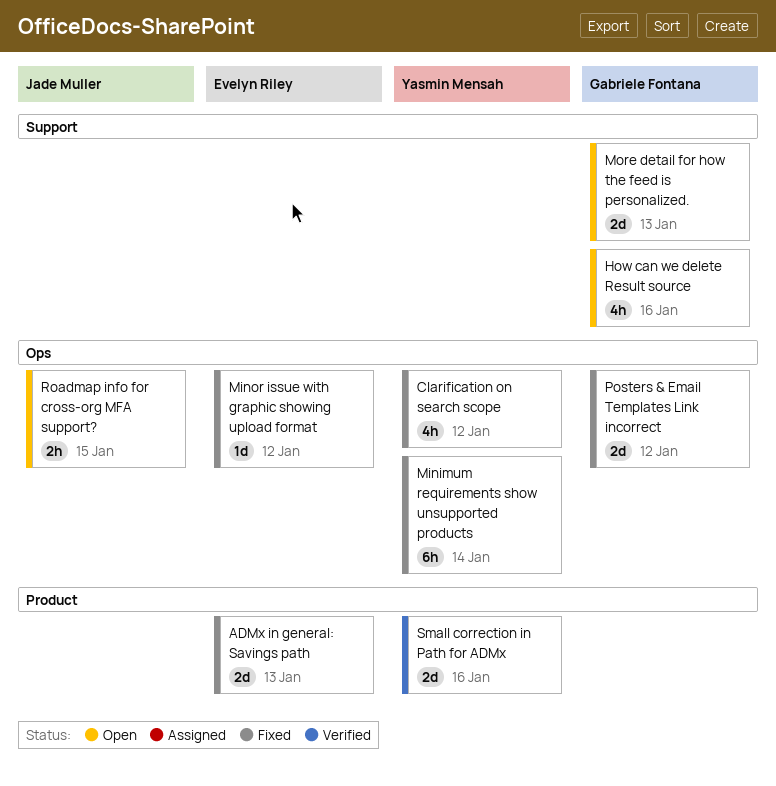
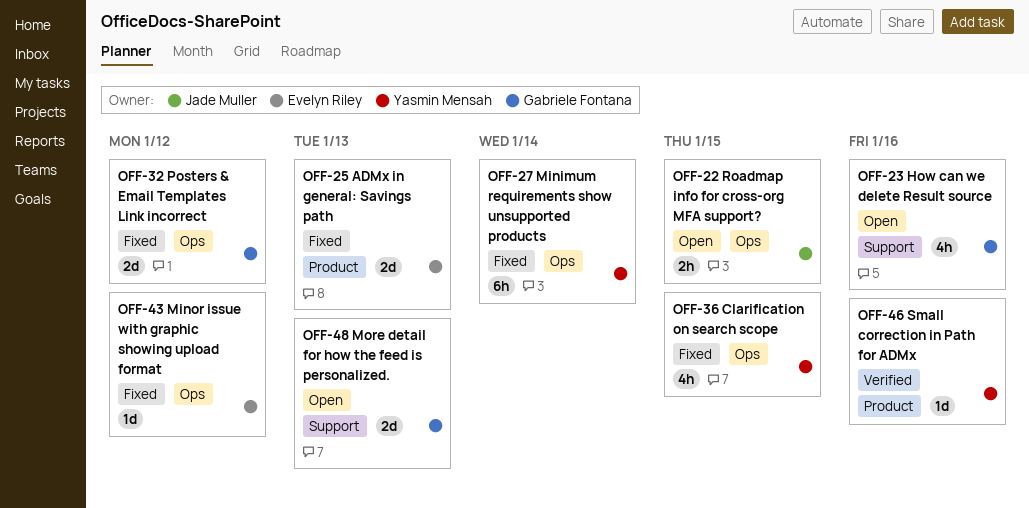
Clarification on search scope, due: Jan 12 -> Jan 15
Small correction in Path for ADMx, estimate: 2d -> 1d

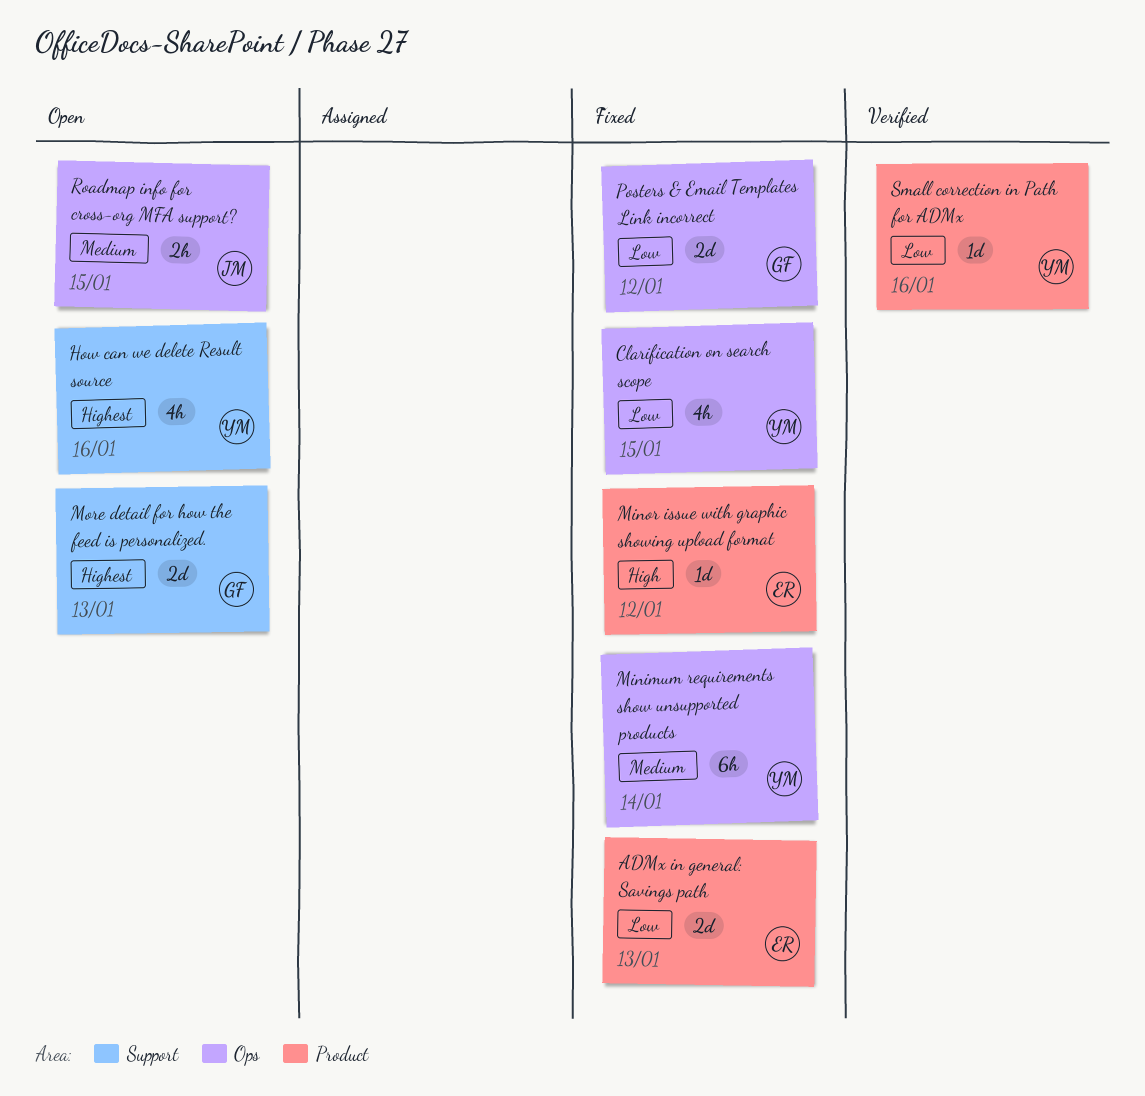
How can we delete Result source, owner: Gabriele Fontana -> Yasmin Mensah
Minor issue with graphic showing upload format, label: Ops -> Product

